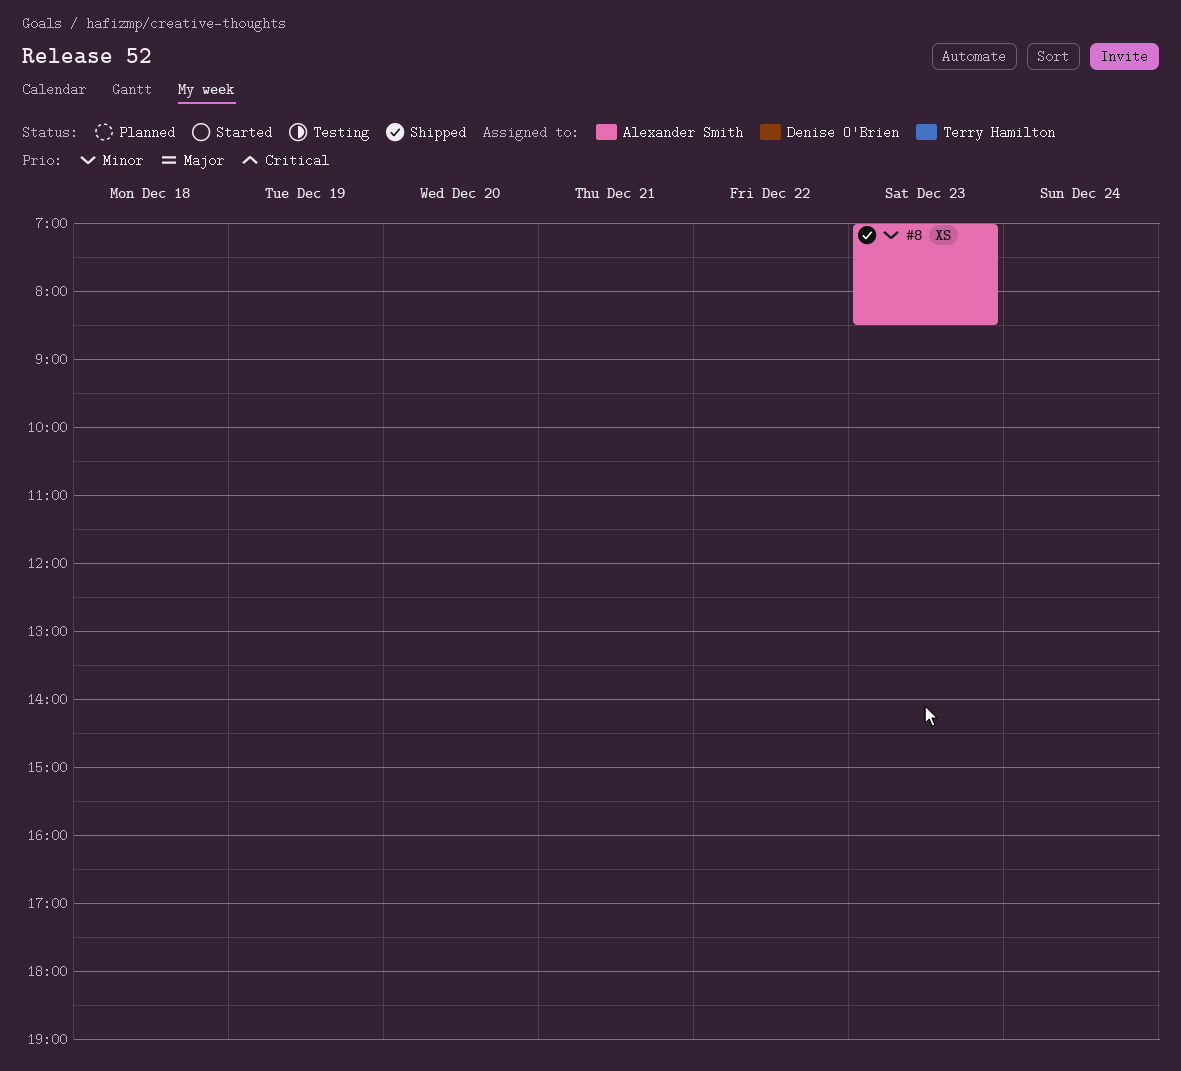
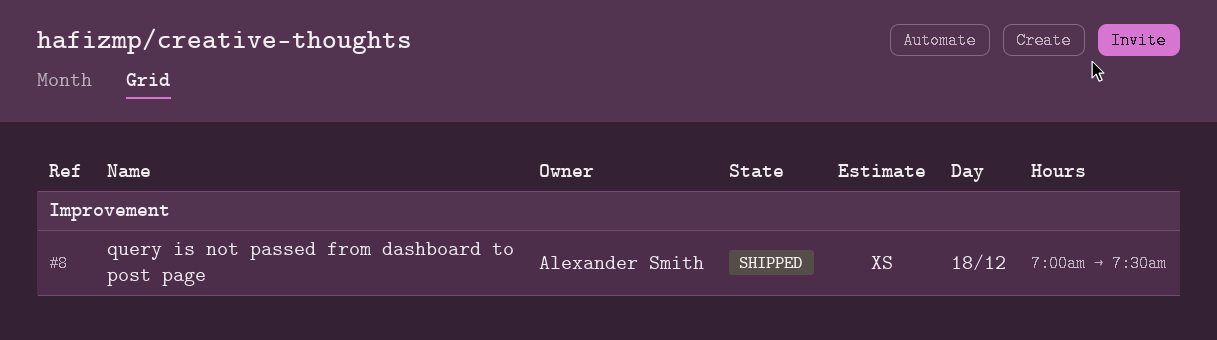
#8, day: Dec 23 -> Dec 18
#8, ends: 08:30 -> 07:30

